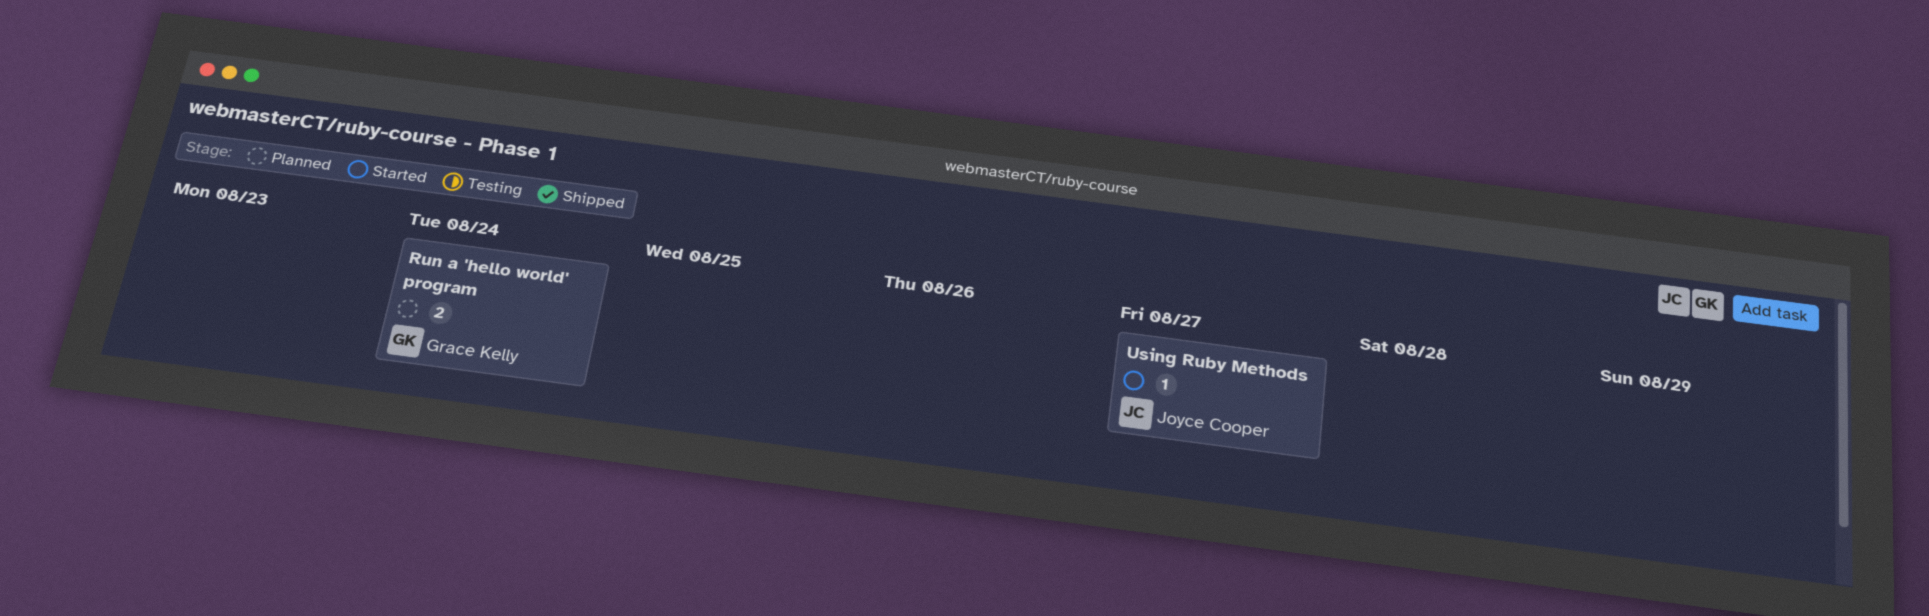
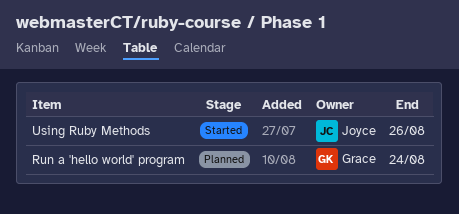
Using Ruby Methods, due: Aug 27 -> Aug 26

